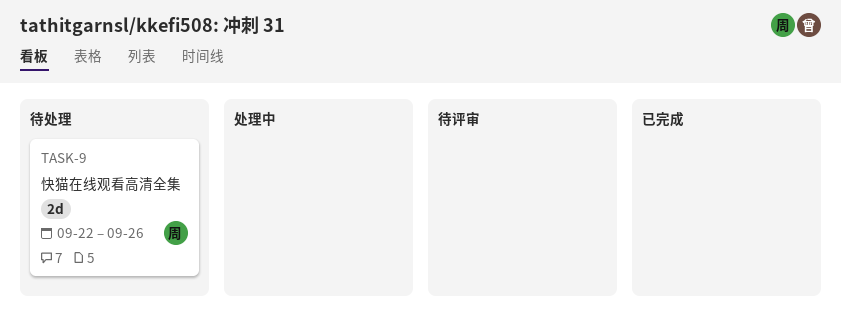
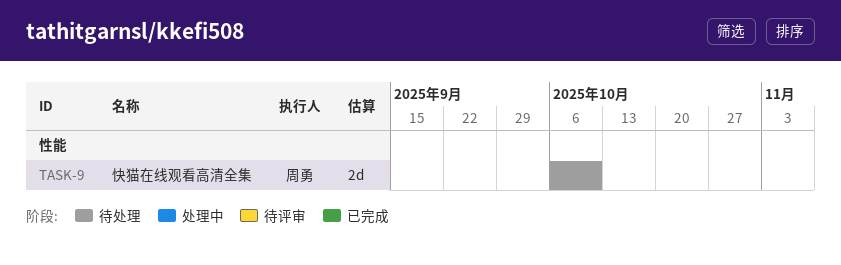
TASK-9, start: Sep 22 -> Oct 6
TASK-9, due: Sep 26 -> Oct 10

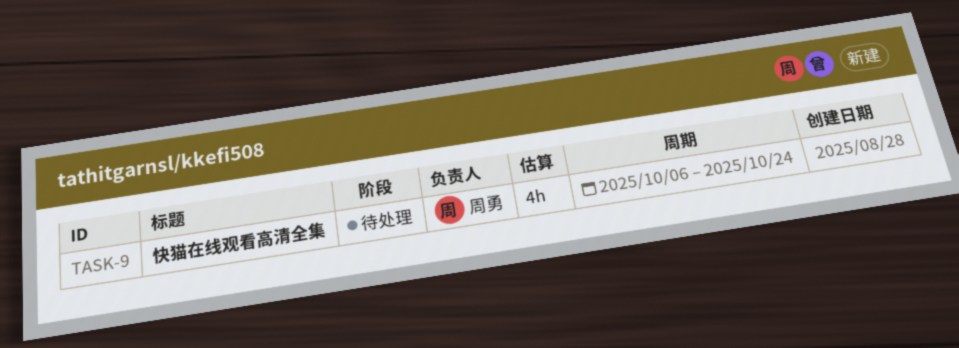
TASK-9, estimate: 2d -> 4h
TASK-9, due: Oct 10 -> Oct 24

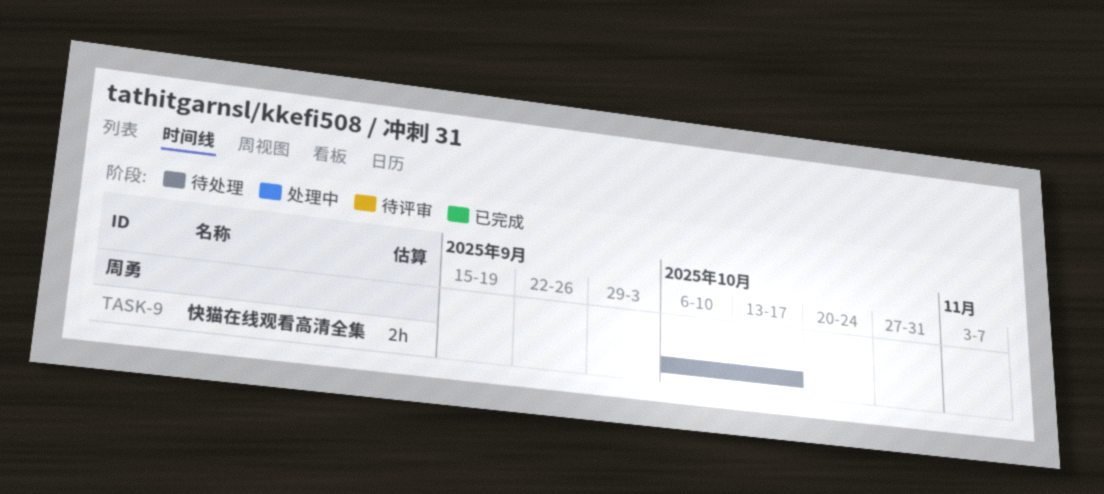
TASK-9, estimate: 4h -> 2h
TASK-9, due: Oct 24 -> Oct 17

